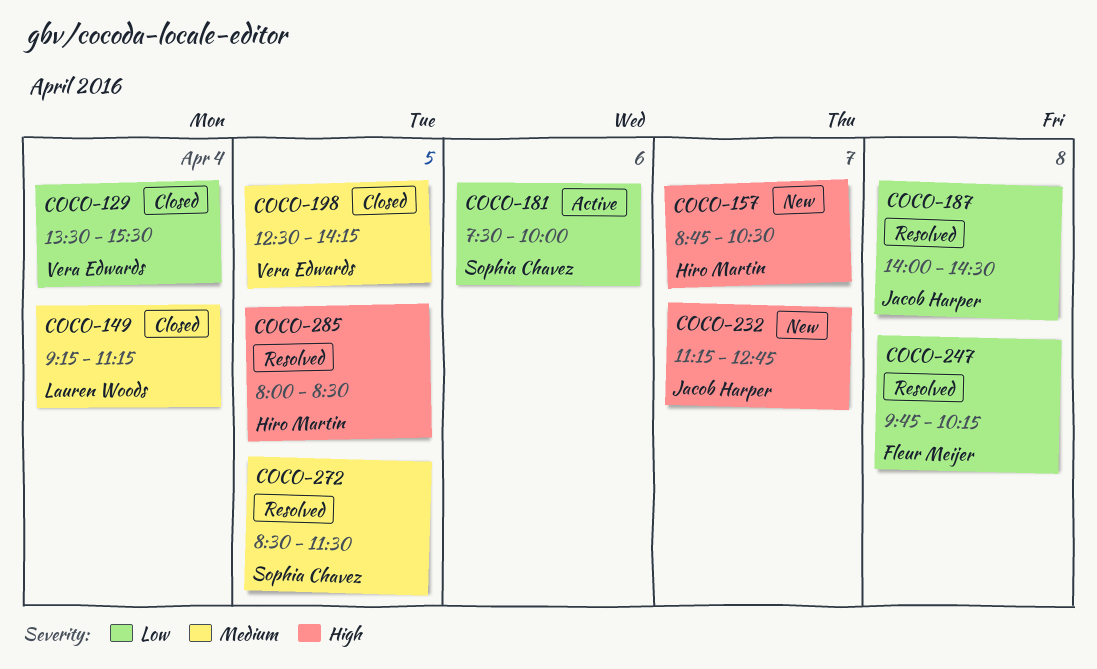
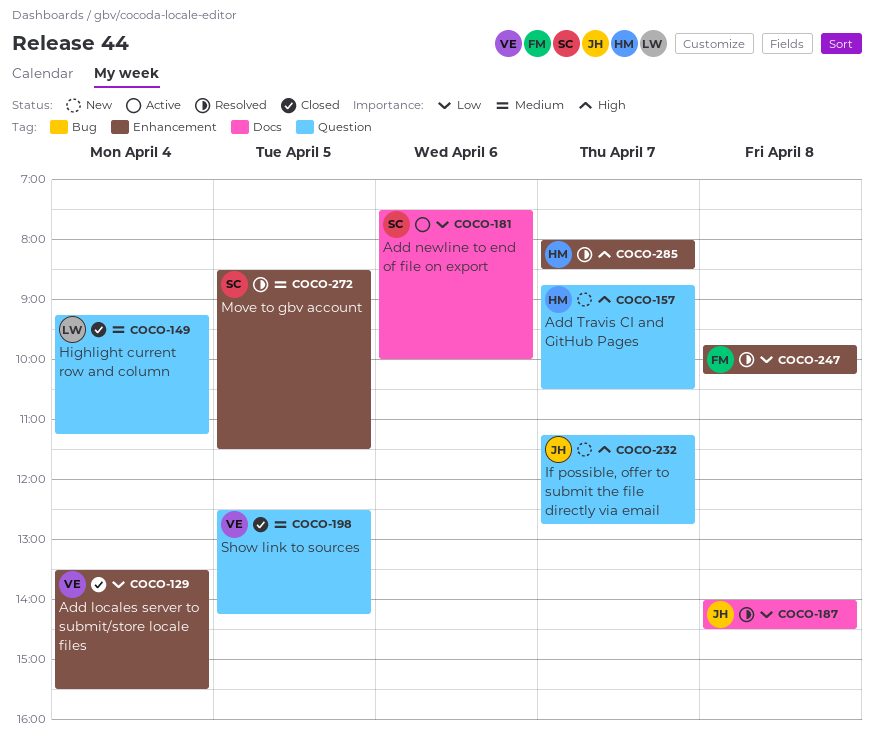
COCO-285, day: Apr 5 -> Apr 7

